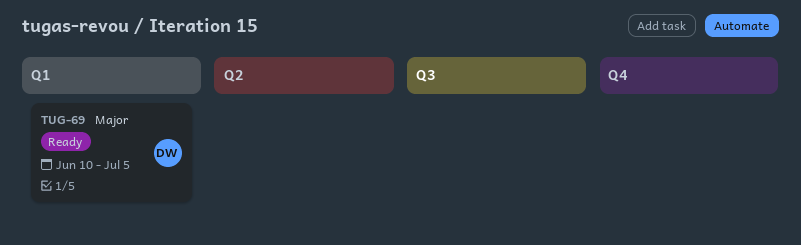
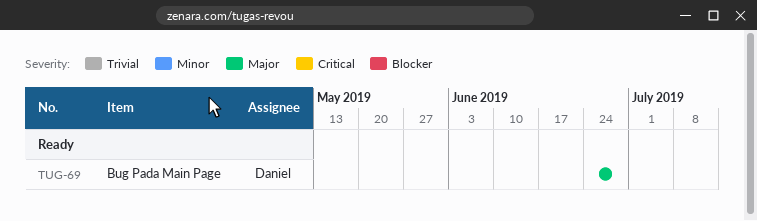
TUG-69, start: Jun 10 -> Jun 24
TUG-69, due: Jul 5 -> Jun 28

